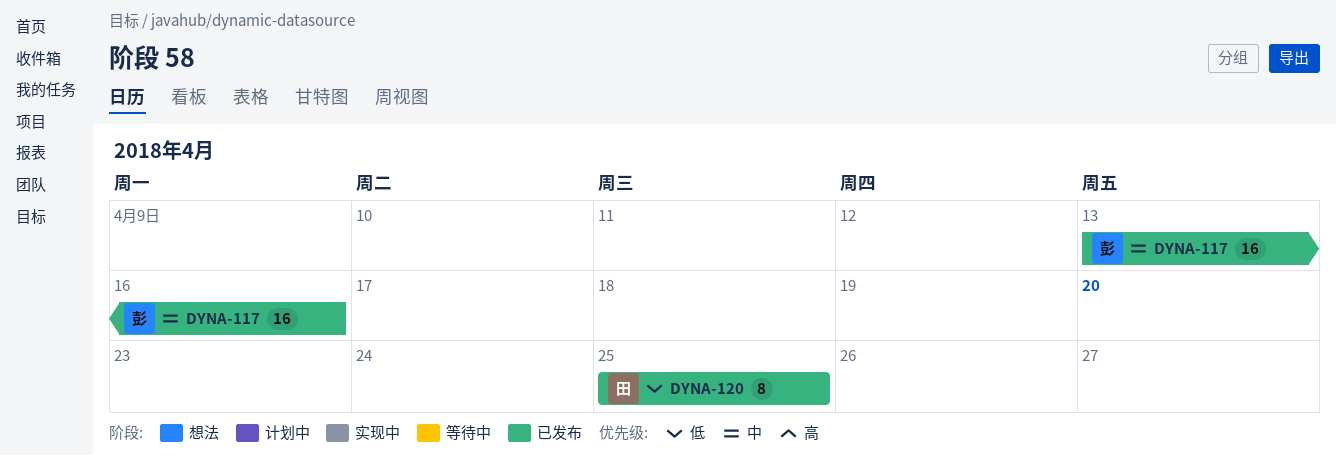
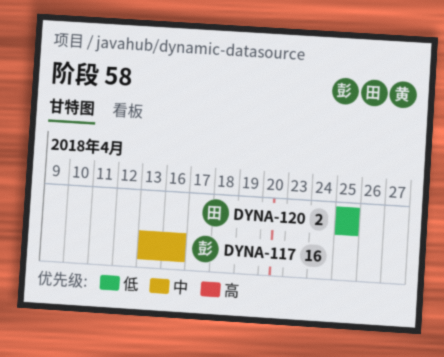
DYNA-120, estimate: 8 -> 2

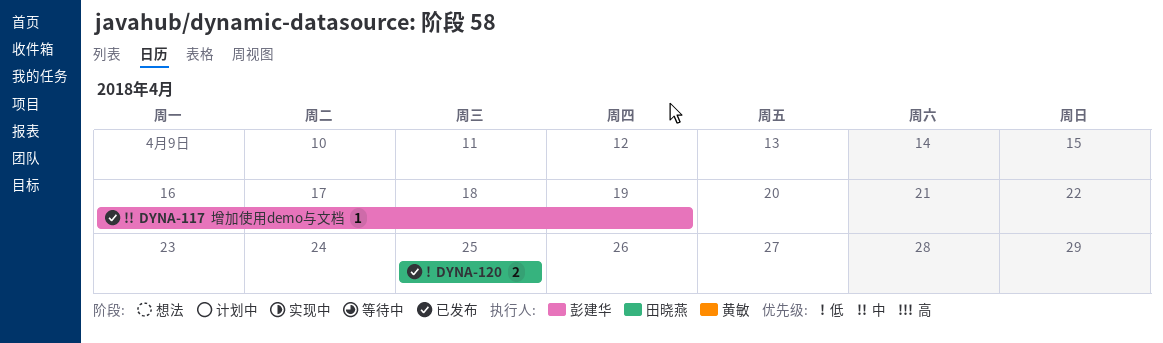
DYNA-117, estimate: 16 -> 1
DYNA-117, start: Apr 13 -> Apr 16
DYNA-117, due: Apr 16 -> Apr 19

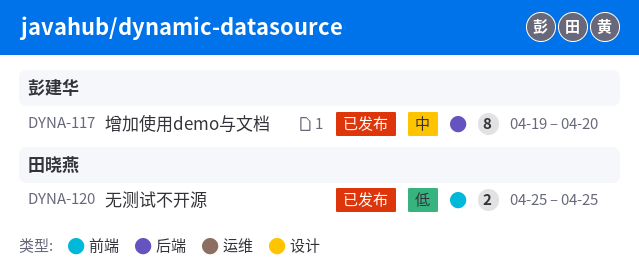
DYNA-117, estimate: 1 -> 8
DYNA-117, start: Apr 16 -> Apr 19
DYNA-117, due: Apr 19 -> Apr 20

